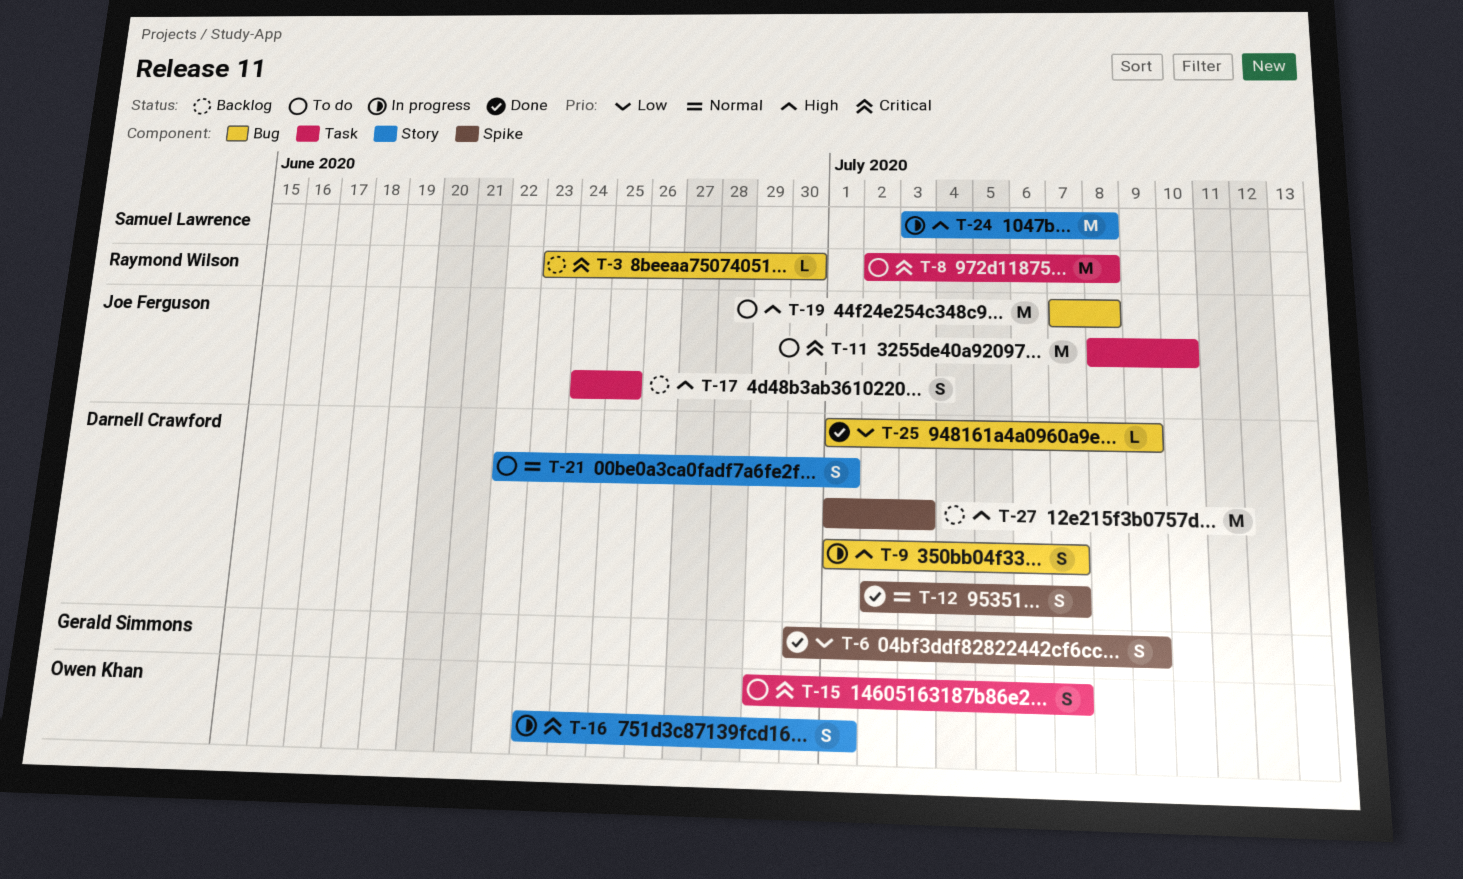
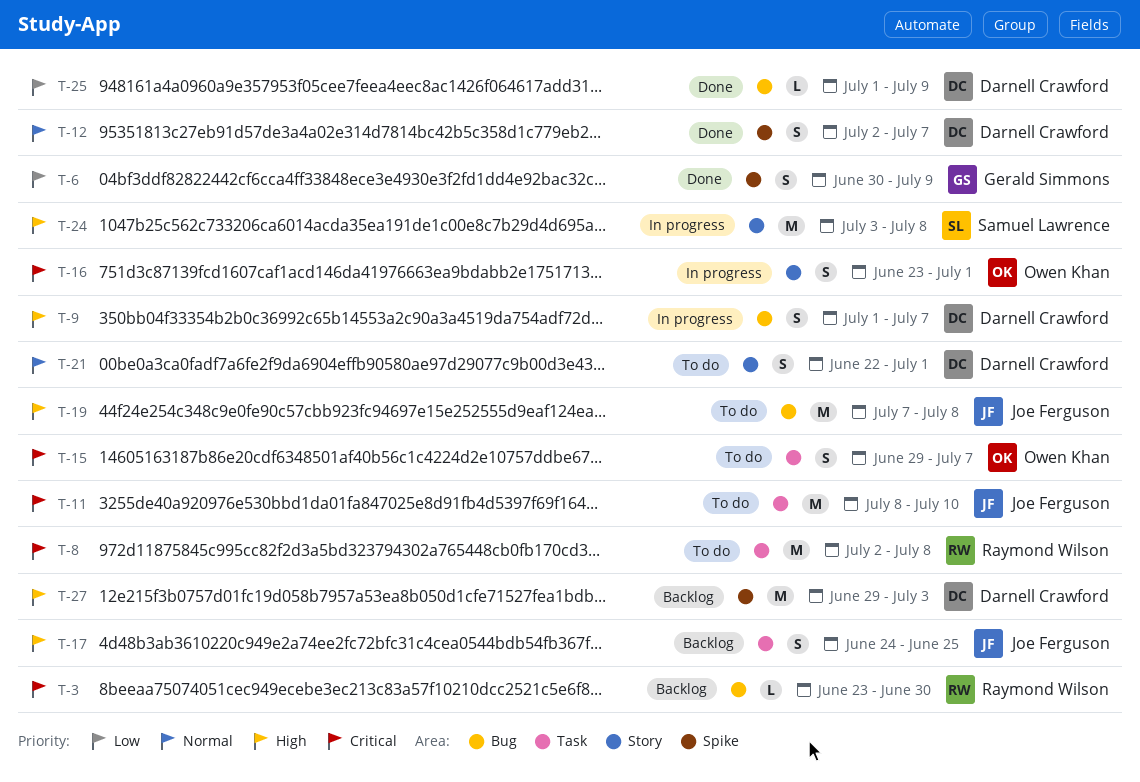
T-27, start: Jul 1 -> Jun 29

